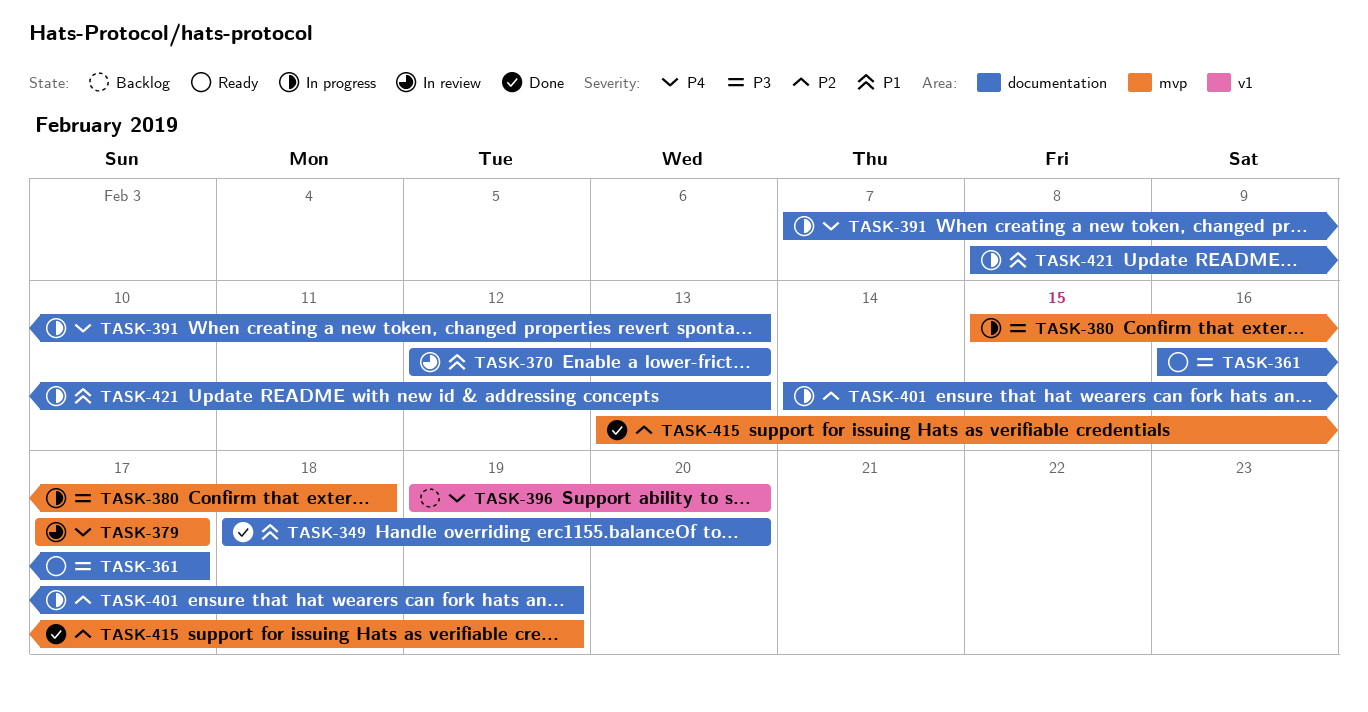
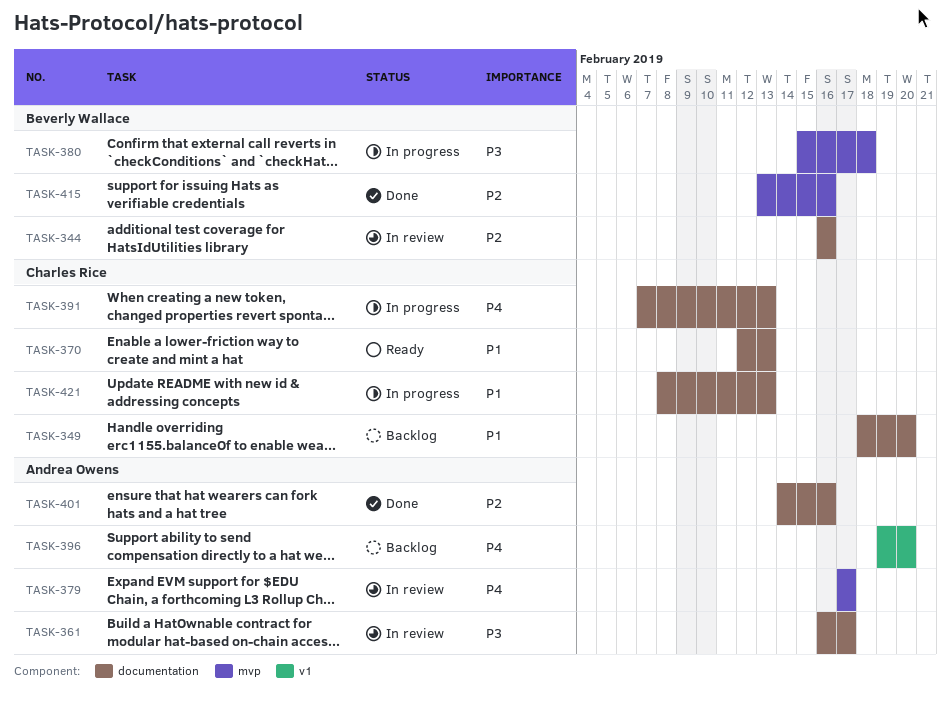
TASK-344: none -> present
TASK-349, status: Done -> Backlog
TASK-361, status: Ready -> In review
TASK-370, status: In review -> Ready
TASK-401, status: In progress -> Done
TASK-401, due: Feb 19 -> Feb 16
TASK-415, due: Feb 19 -> Feb 16

